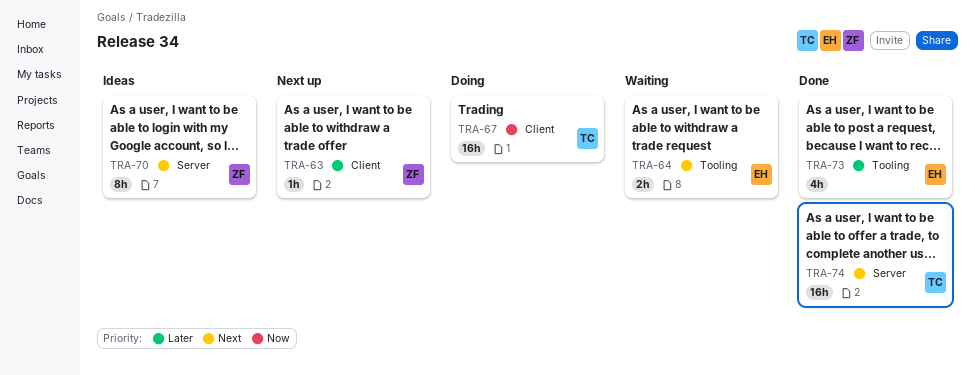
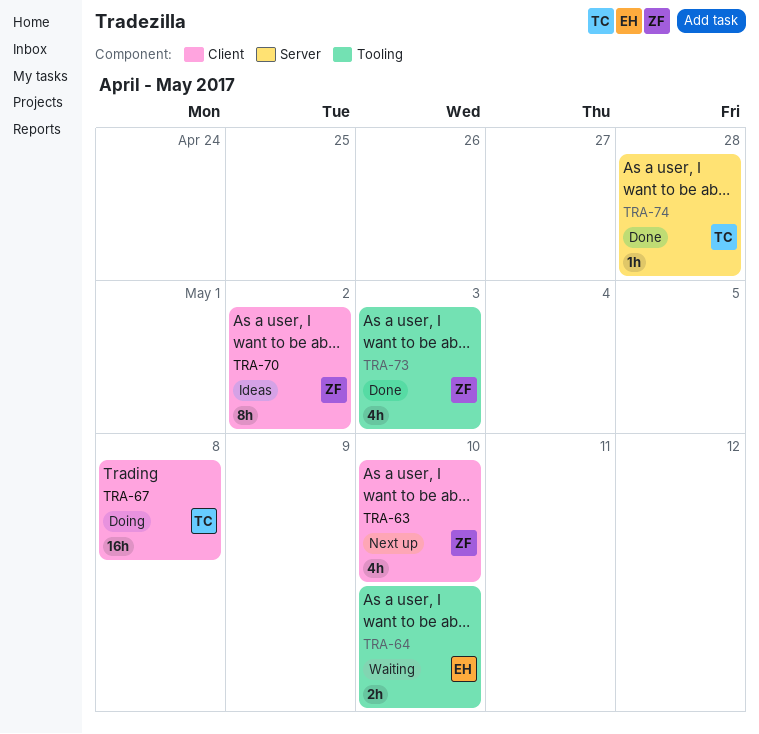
TRA-63, estimate: 1h -> 4h
TRA-70, label: Server -> Client
TRA-73, owner: EH -> ZF
TRA-74, estimate: 16h -> 1h

